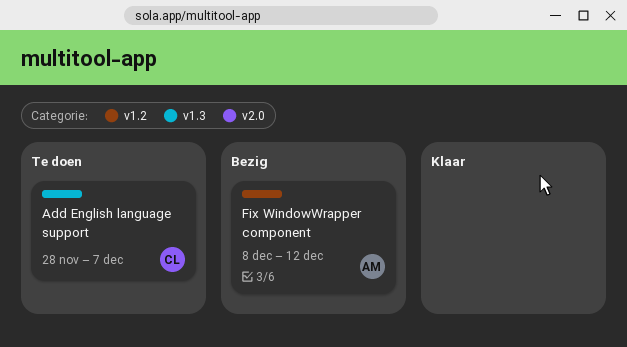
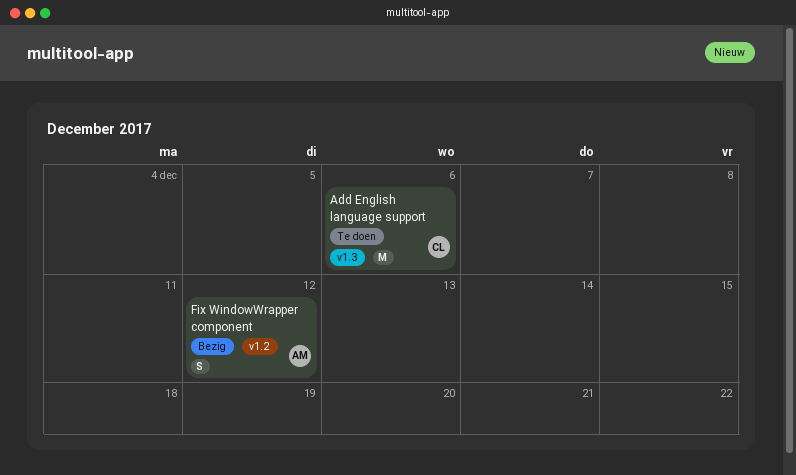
Add English language support, due: Dec 7 -> Dec 6

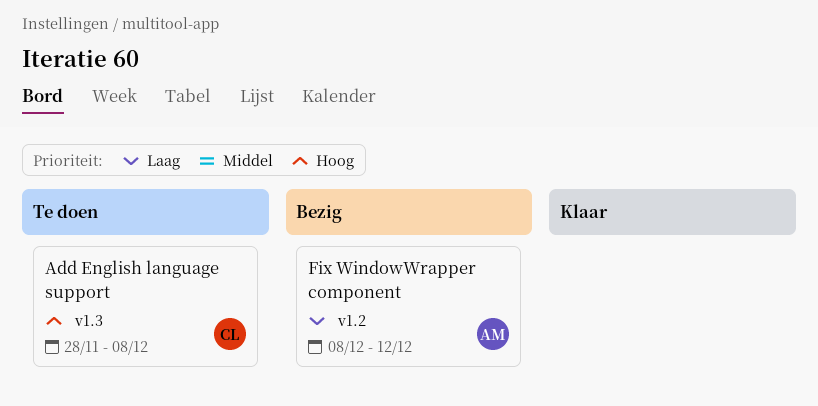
Add English language support, due: Dec 6 -> Dec 8

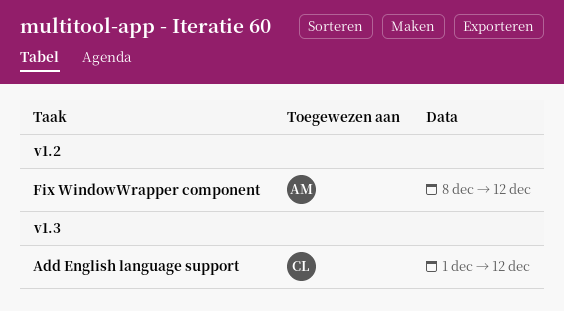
Add English language support, start: Nov 28 -> Dec 1
Add English language support, due: Dec 8 -> Dec 12

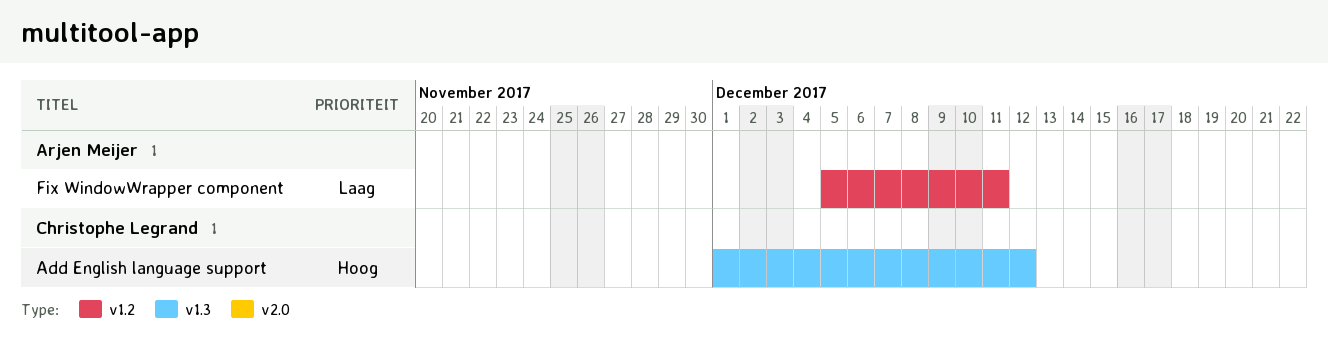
Fix WindowWrapper component, start: Dec 8 -> Dec 5
Fix WindowWrapper component, due: Dec 12 -> Dec 11

